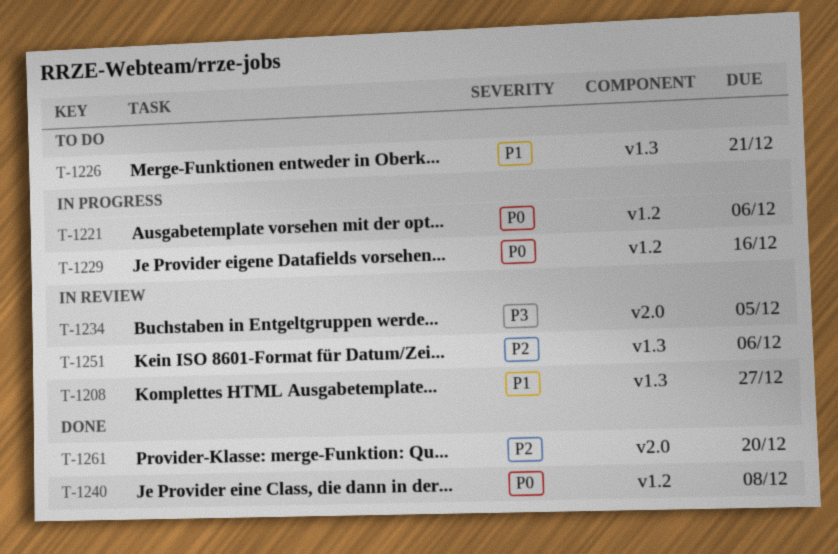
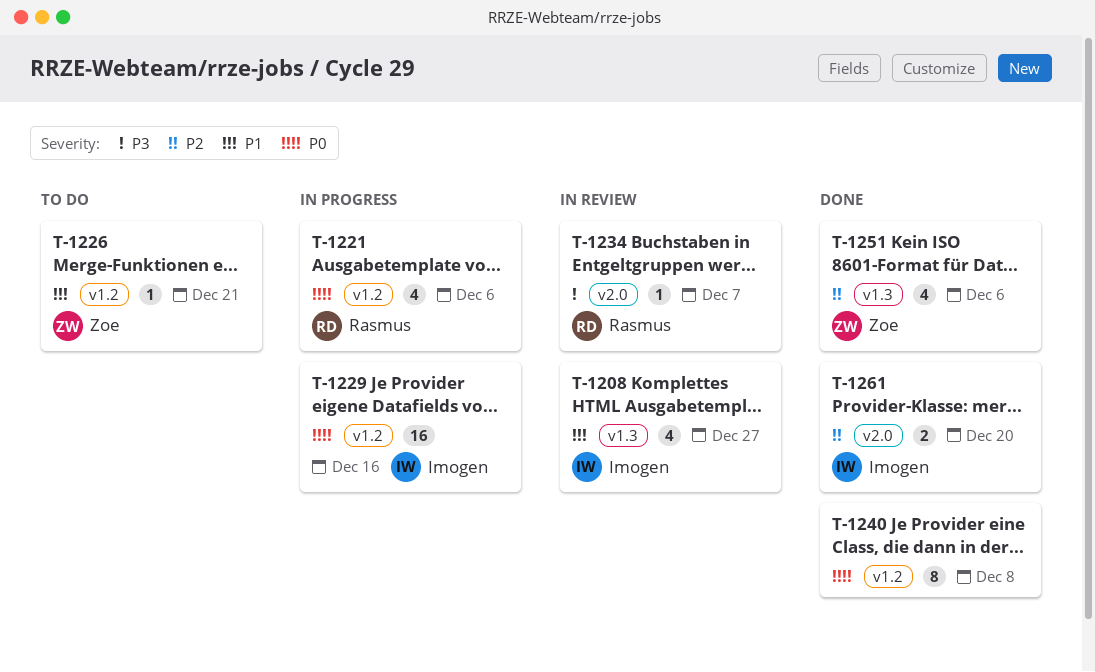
T-1226, label: v1.3 -> v1.2
T-1234, due: Dec 5 -> Dec 7
T-1251, status: In review -> Done

